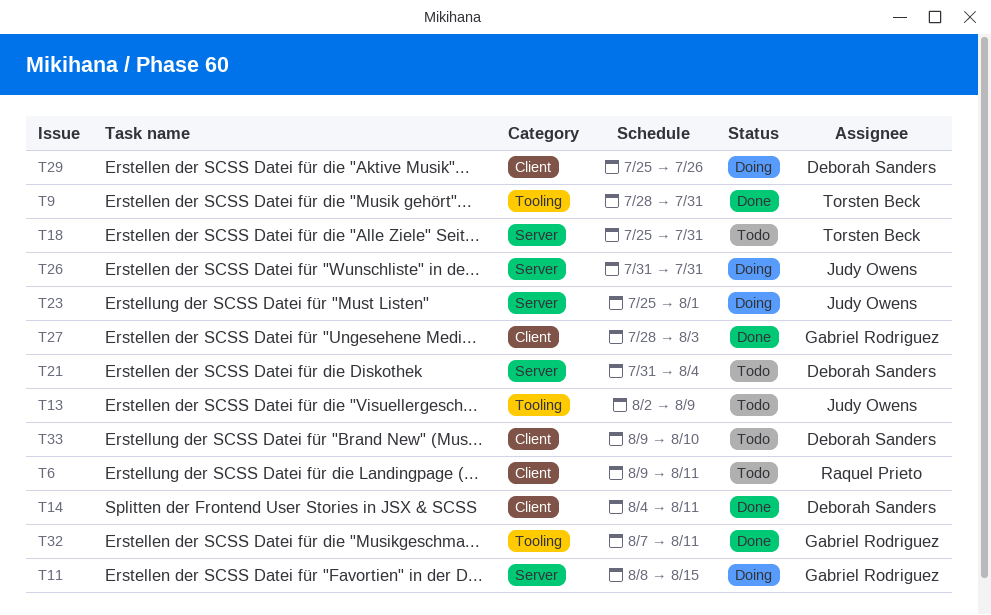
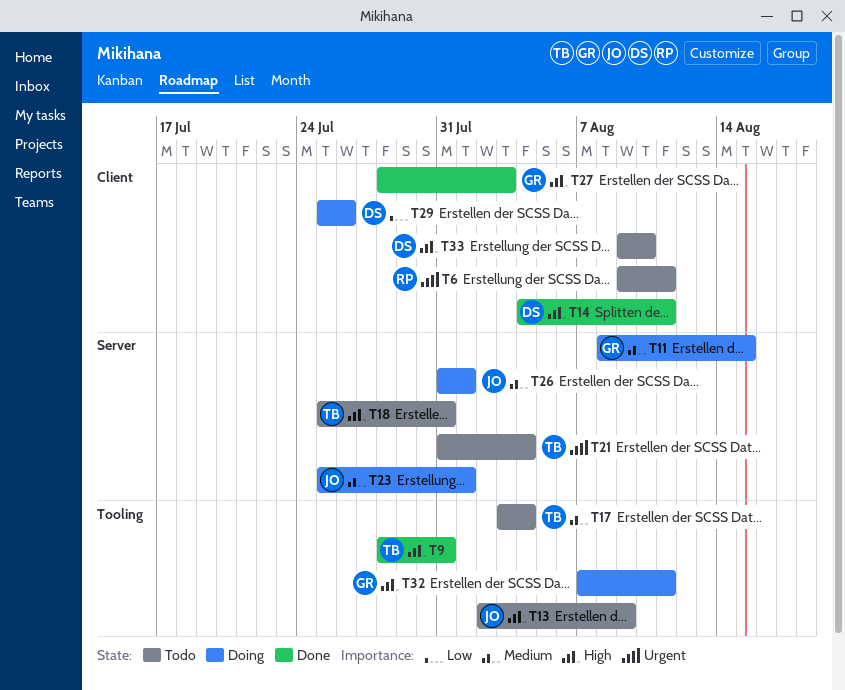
T17: none -> present
T21, owner: Deborah Sanders -> Torsten Beck
T26, due: Jul 31 -> Aug 1
T32, status: Done -> Doing

